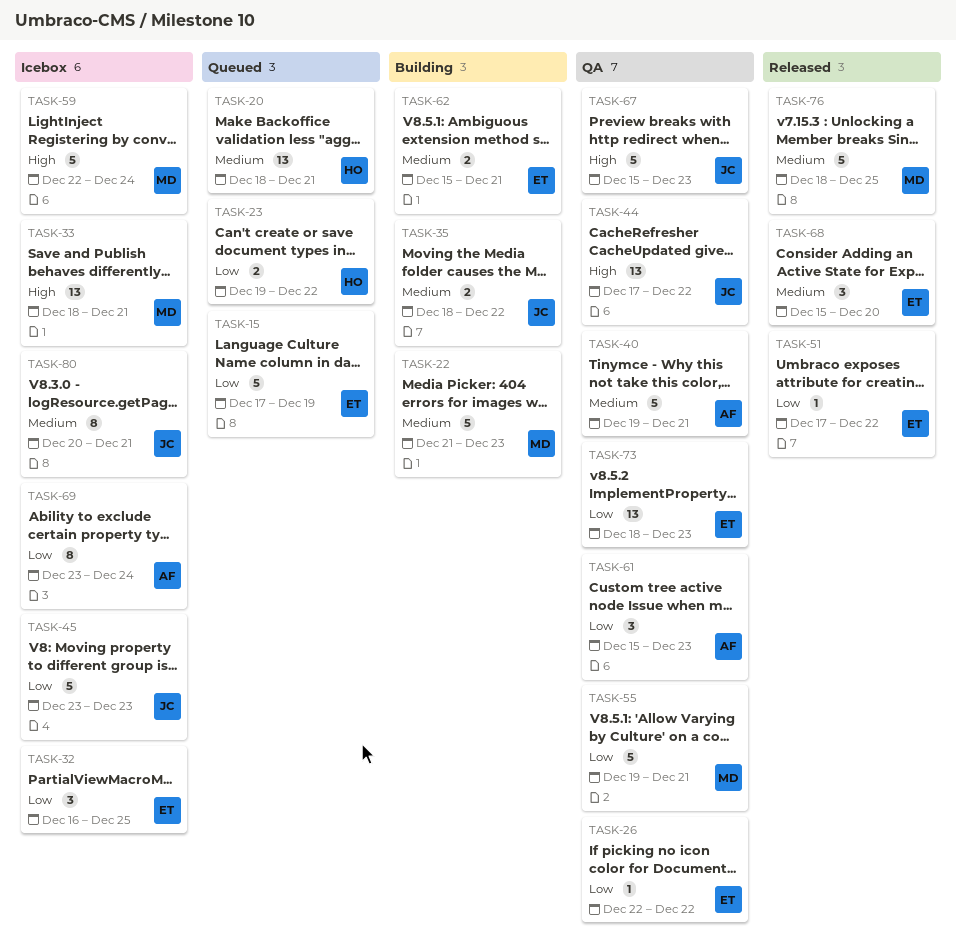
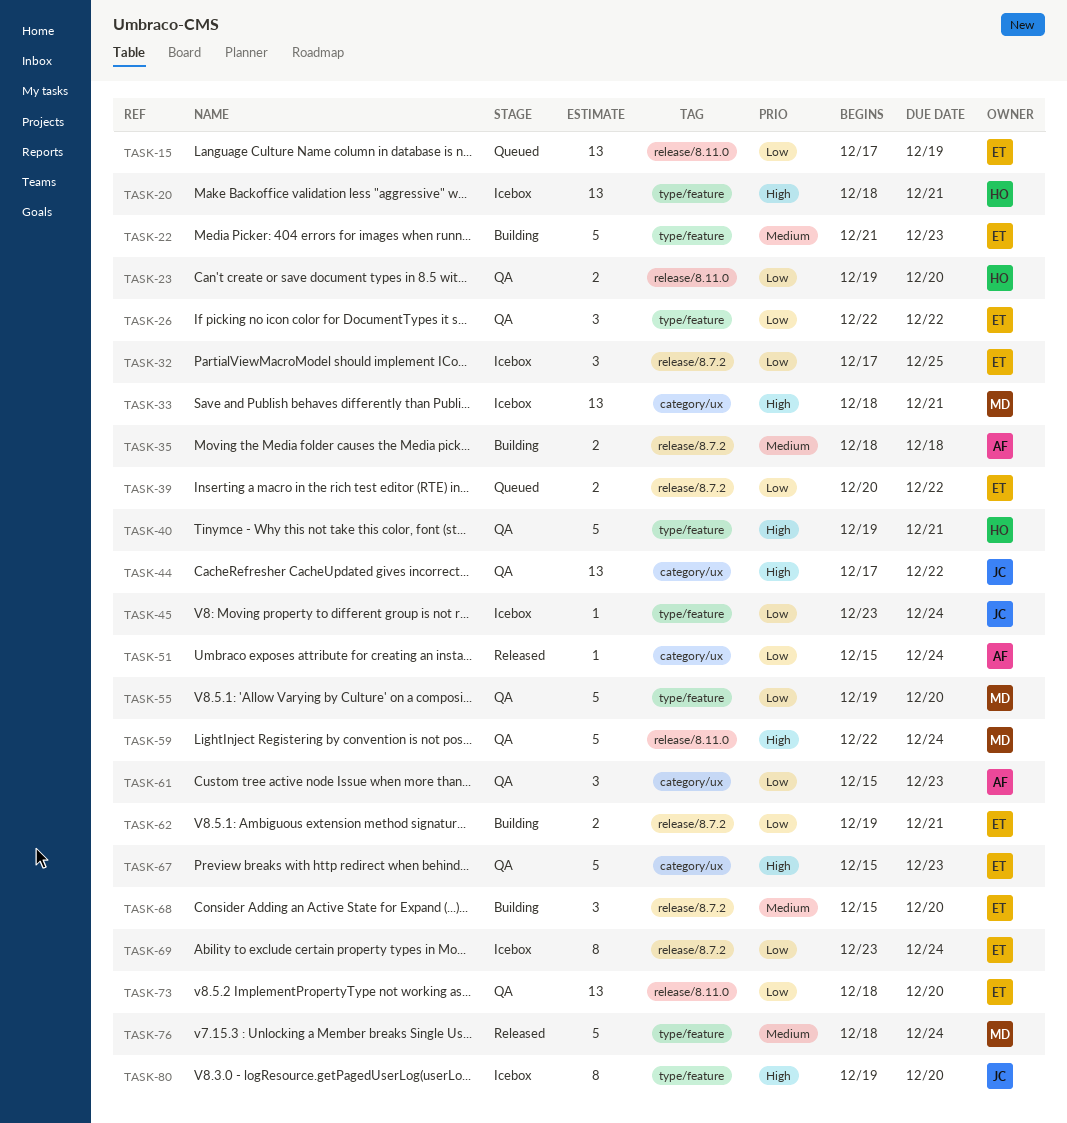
TASK-15, estimate: 5 -> 13
TASK-20, status: Queued -> Icebox
TASK-20, priority: Medium -> High
TASK-22, owner: MD -> ET
TASK-23, status: Queued -> QA
TASK-23, due: Dec 22 -> Dec 20
TASK-26, estimate: 1 -> 3
TASK-32, start: Dec 16 -> Dec 17
TASK-35, owner: JC -> AF
TASK-35, due: Dec 22 -> Dec 18
TASK-39: none -> present
TASK-40, owner: AF -> HO
TASK-40, priority: Medium -> High
TASK-45, estimate: 5 -> 1
TASK-45, due: Dec 23 -> Dec 24
TASK-51, owner: ET -> AF
TASK-51, start: Dec 17 -> Dec 15
TASK-51, due: Dec 22 -> Dec 24
TASK-55, due: Dec 21 -> Dec 20
TASK-59, status: Icebox -> QA
TASK-62, priority: Medium -> Low
TASK-62, start: Dec 15 -> Dec 19
TASK-67, owner: JC -> ET
TASK-68, status: Released -> Building
TASK-69, owner: AF -> ET
TASK-73, due: Dec 23 -> Dec 20
TASK-76, due: Dec 25 -> Dec 24
TASK-80, priority: Medium -> High
TASK-80, start: Dec 20 -> Dec 19
TASK-80, due: Dec 21 -> Dec 20

